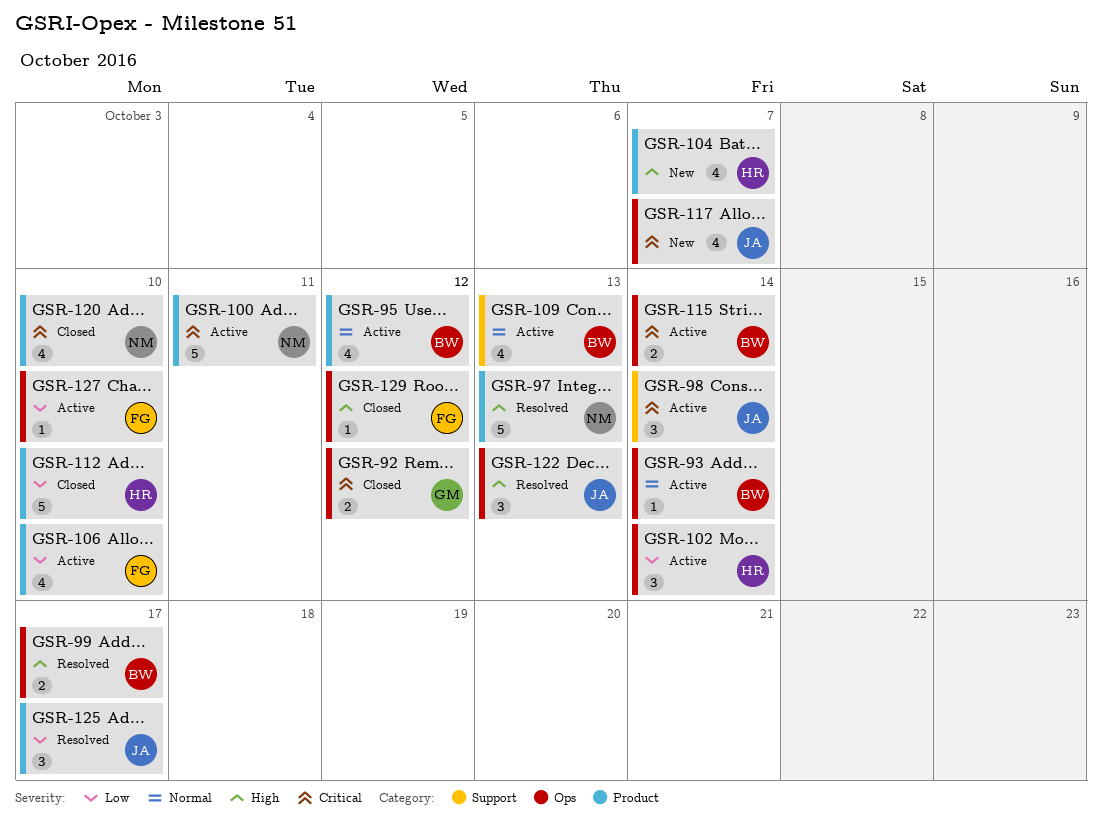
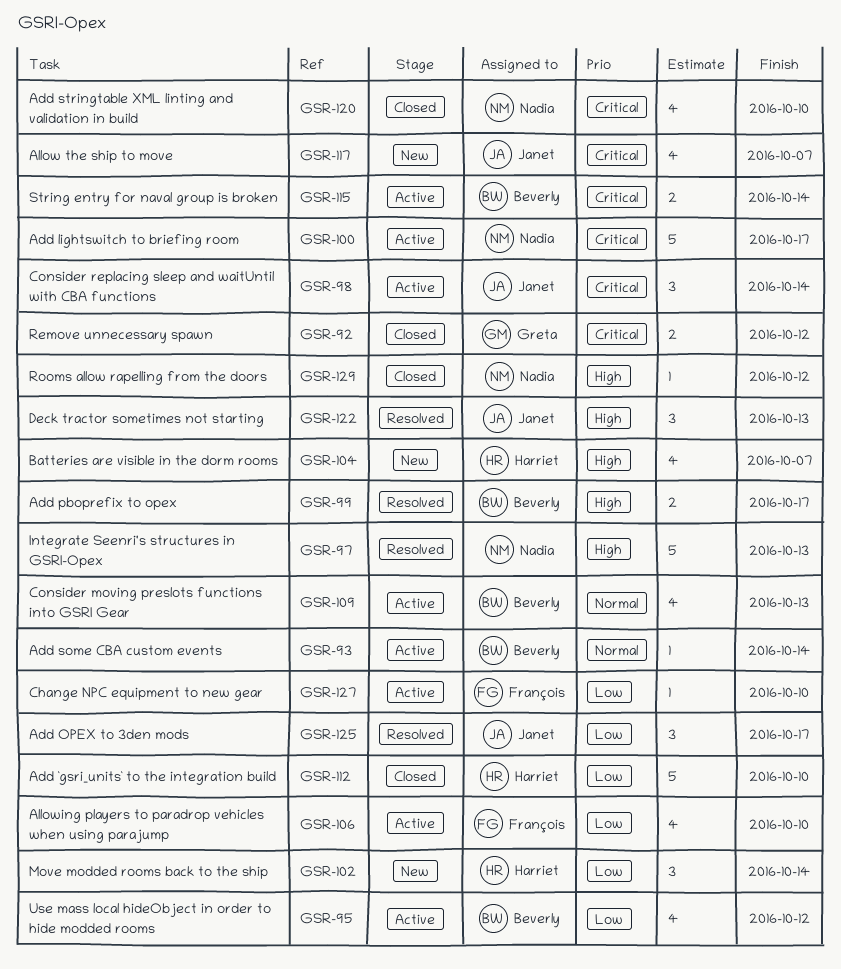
GSR-95, priority: Normal -> Low
GSR-100, due: Oct 11 -> Oct 17
GSR-102, status: Active -> New
GSR-129, owner: François -> Nadia

